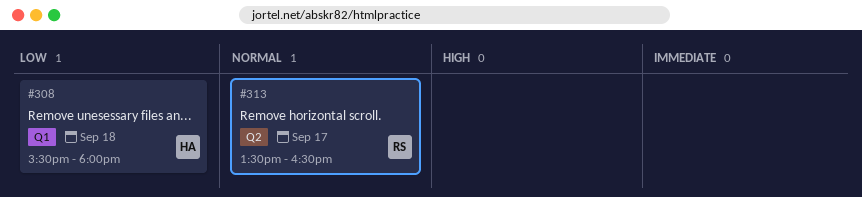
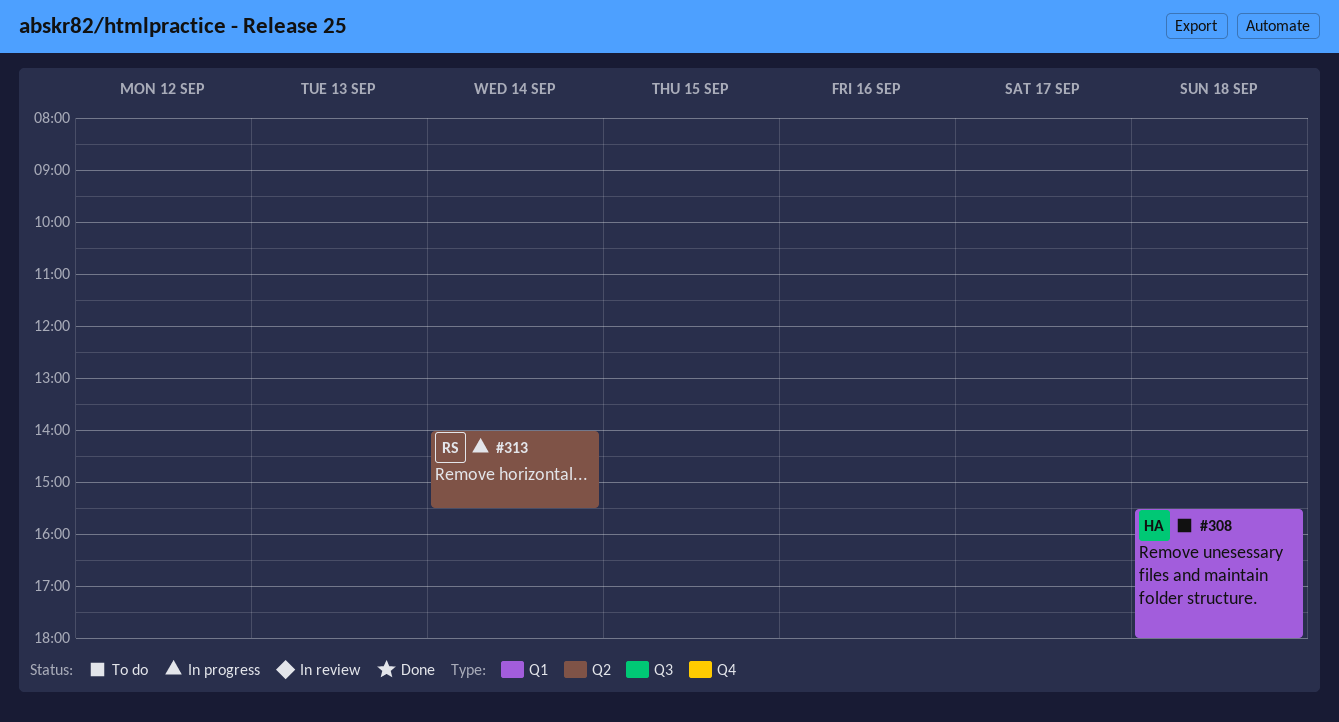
#313, day: Sep 17 -> Sep 14
#313, begins: 13:30 -> 14:00
#313, ends: 16:30 -> 15:30

